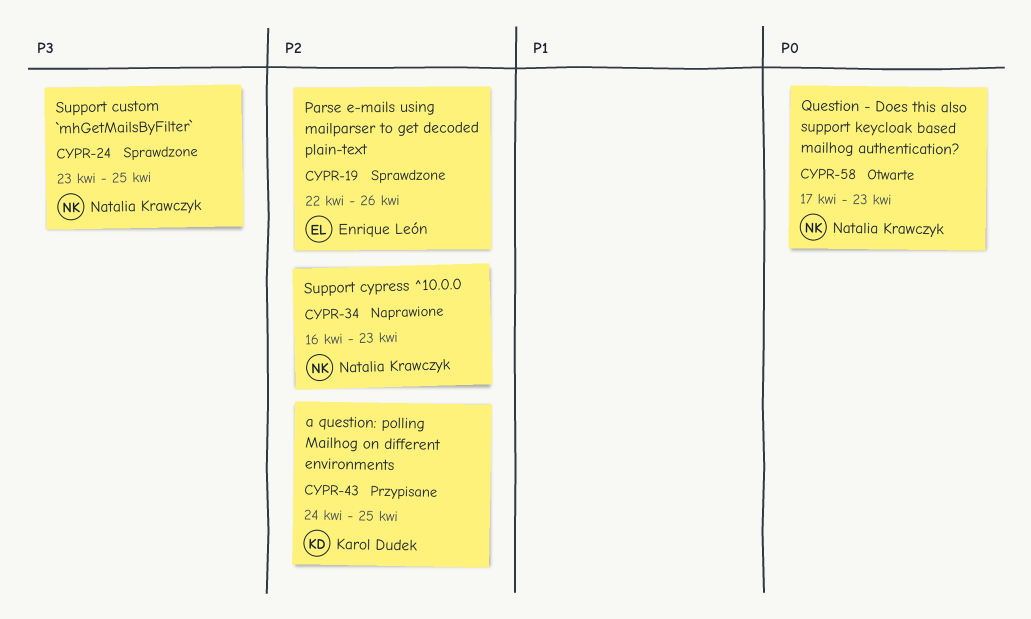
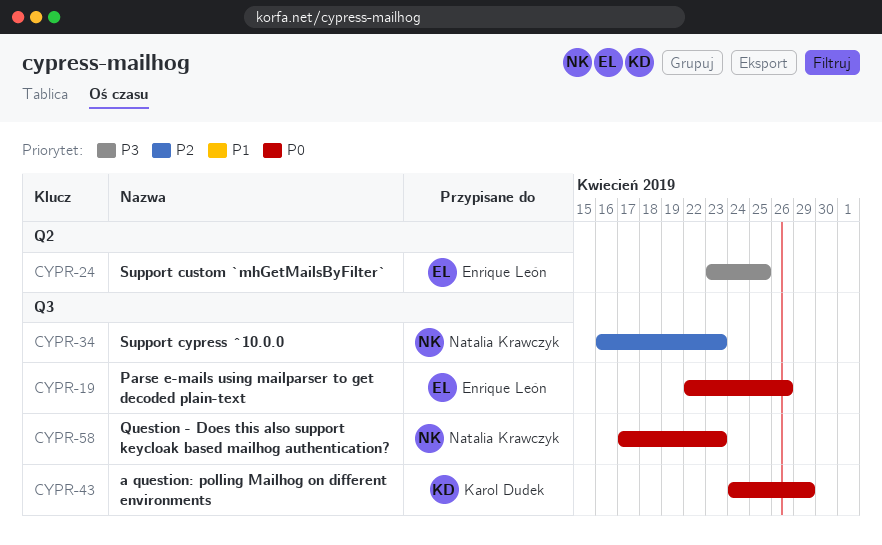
CYPR-19, priority: P2 -> P0
CYPR-24, owner: Natalia Krawczyk -> Enrique León
CYPR-43, priority: P2 -> P0
CYPR-43, due: Apr 25 -> Apr 29

